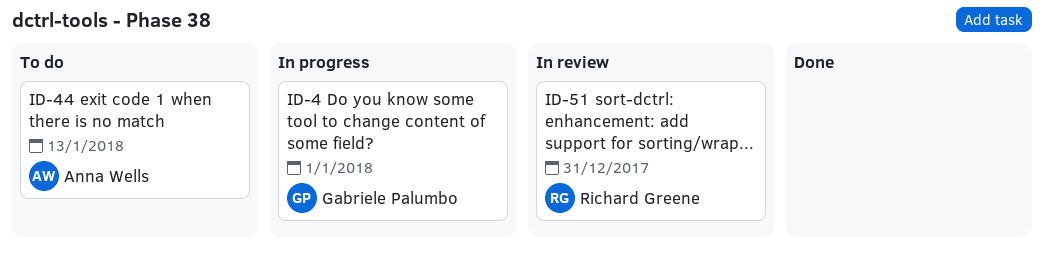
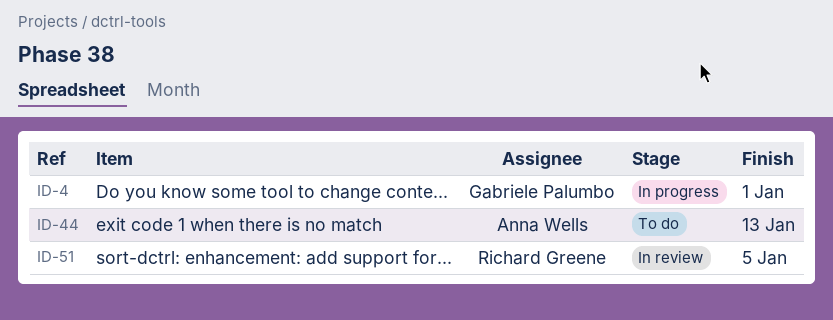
ID-51, due: Dec 31 -> Jan 5

